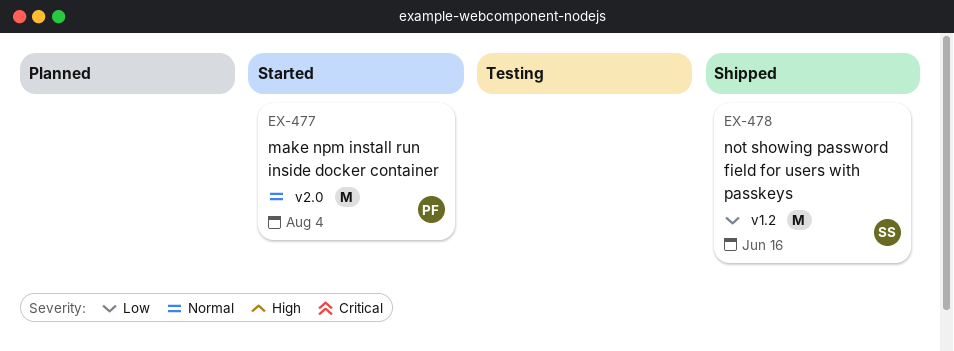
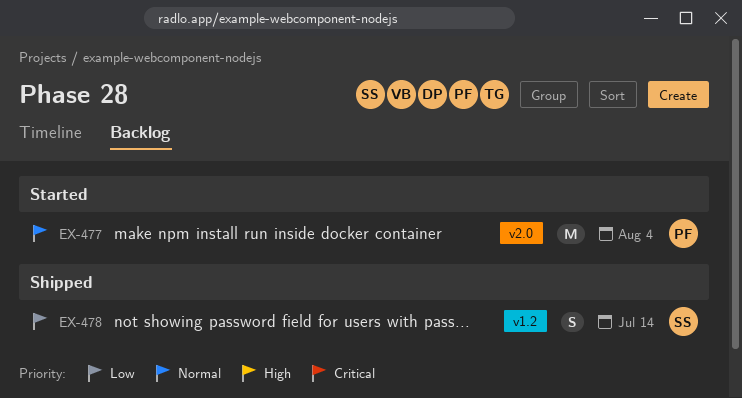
EX-478, estimate: M -> S
EX-478, due: Jun 16 -> Jul 14

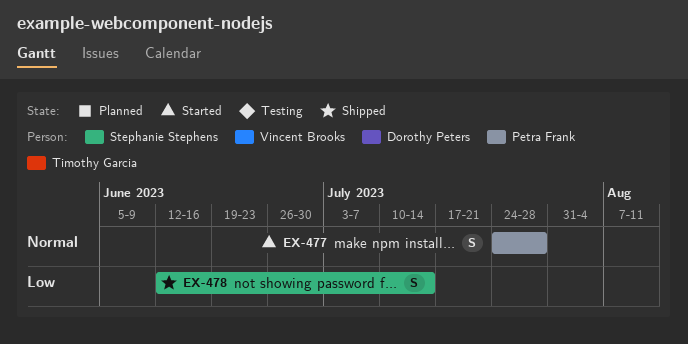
EX-477, estimate: M -> S
EX-477, due: Aug 4 -> Jul 28

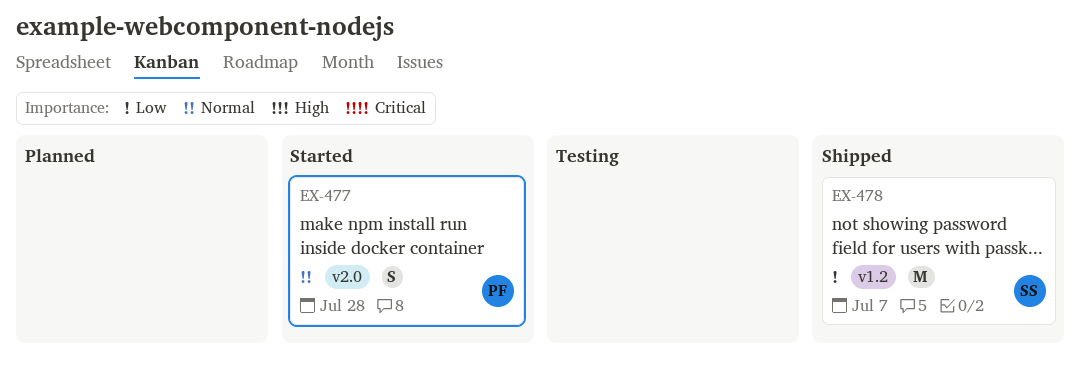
EX-478, estimate: S -> M
EX-478, due: Jul 14 -> Jul 7

